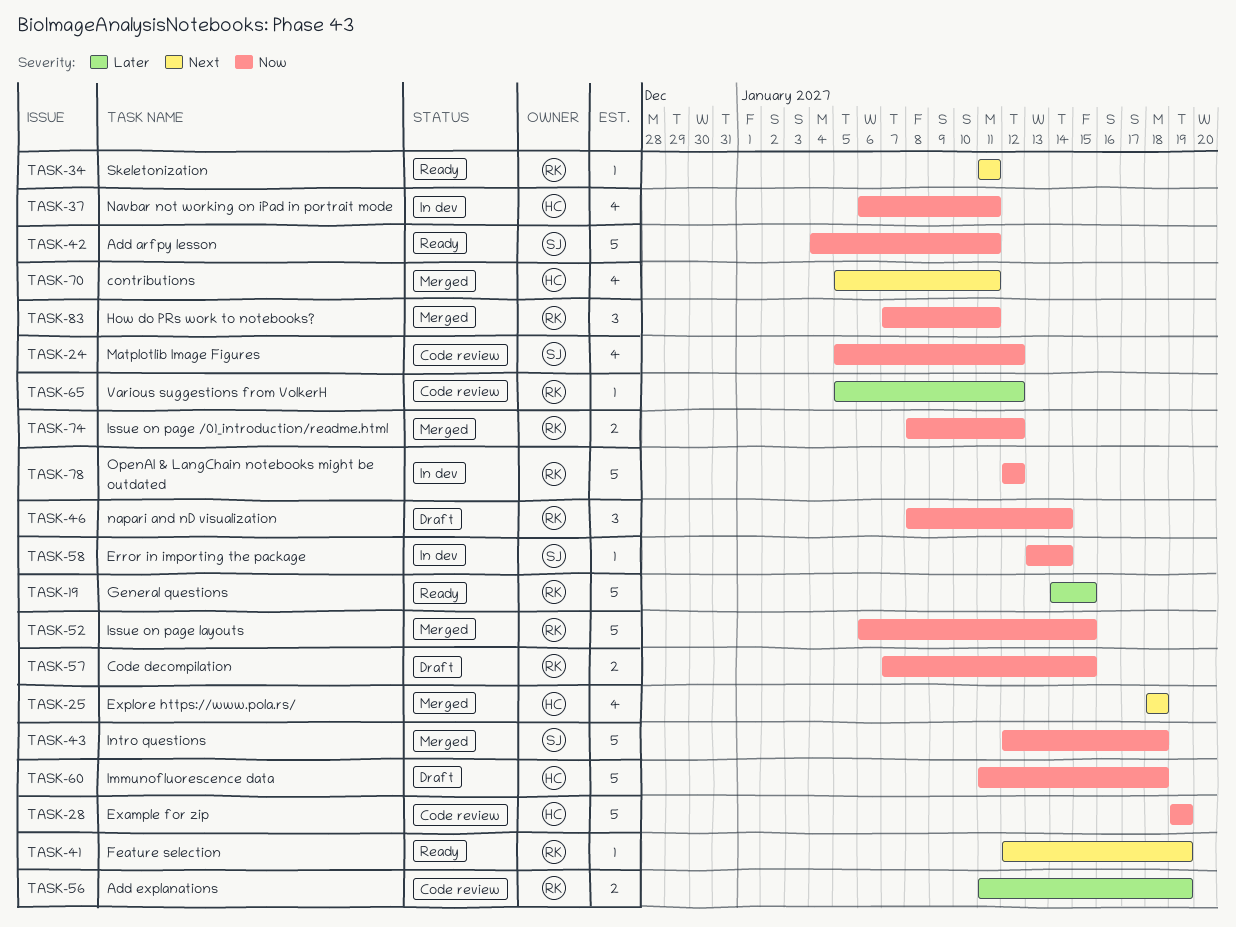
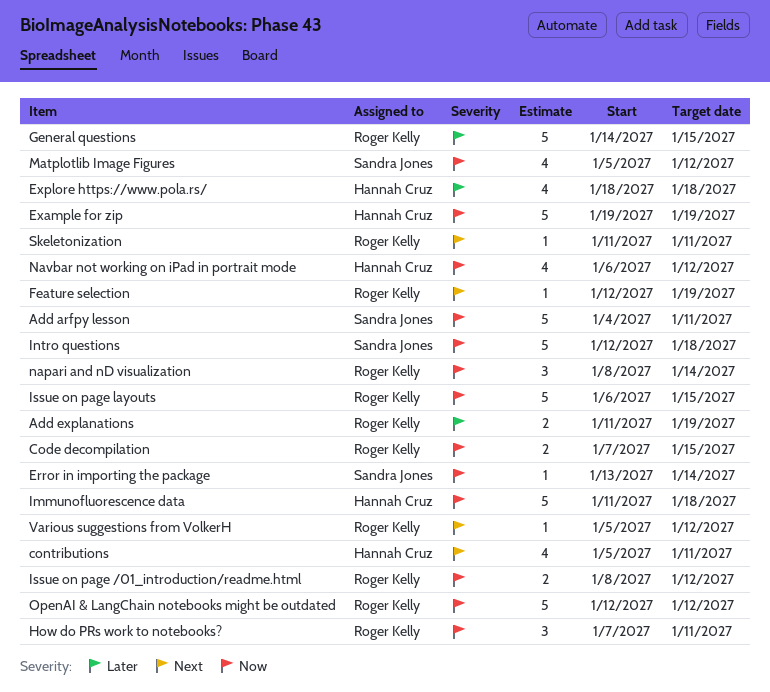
Explore https://www.pola.rs/, priority: Next -> Later
Navbar not working on iPad in portrait mode, due: Jan 11 -> Jan 12
Various suggestions from VolkerH, priority: Later -> Next

